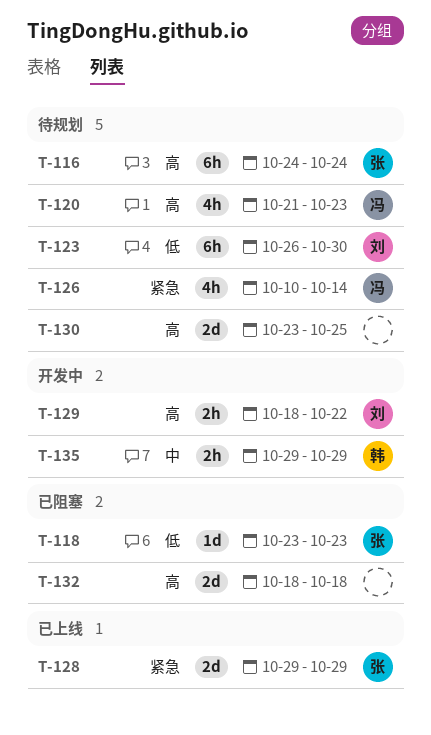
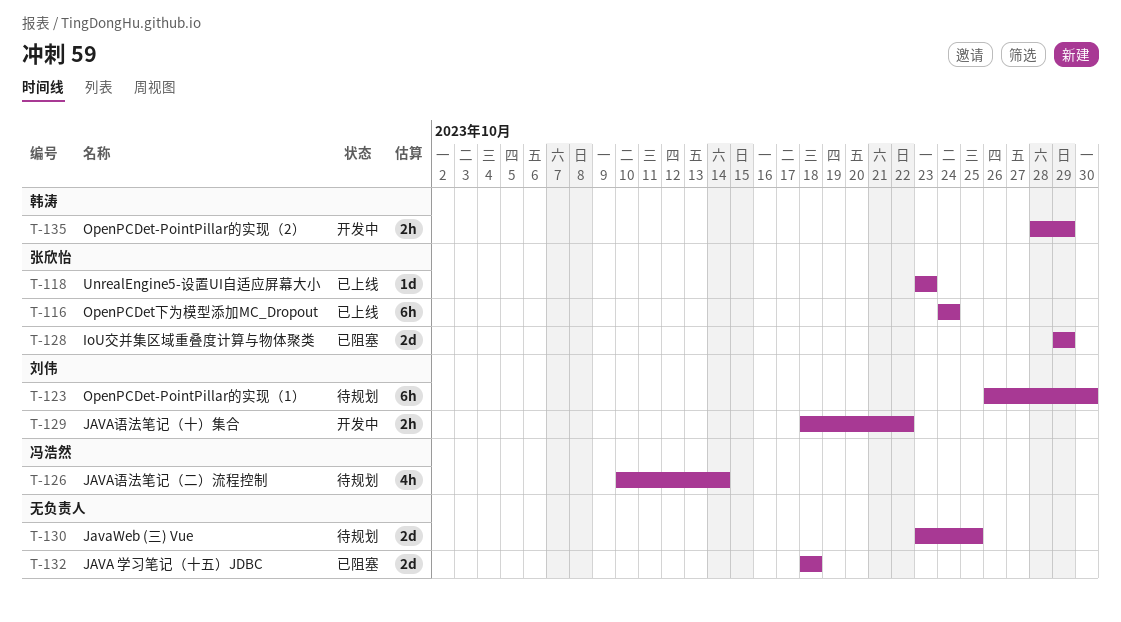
T-116, status: 待规划 -> 已上线
T-118, status: 已阻塞 -> 已上线
T-120: present -> none
T-128, status: 已上线 -> 已阻塞
T-135, start: Oct 29 -> Oct 28

